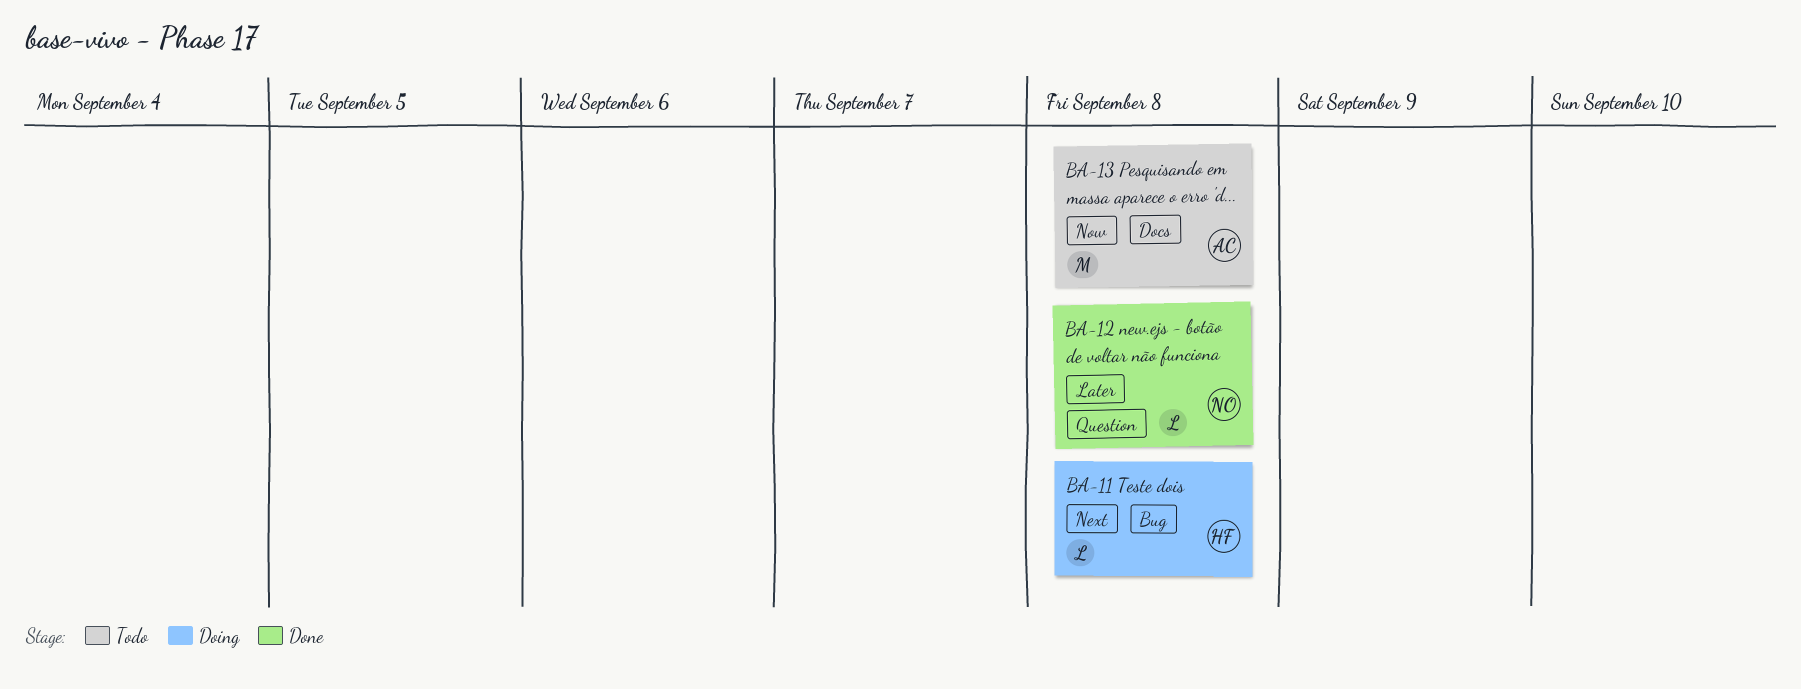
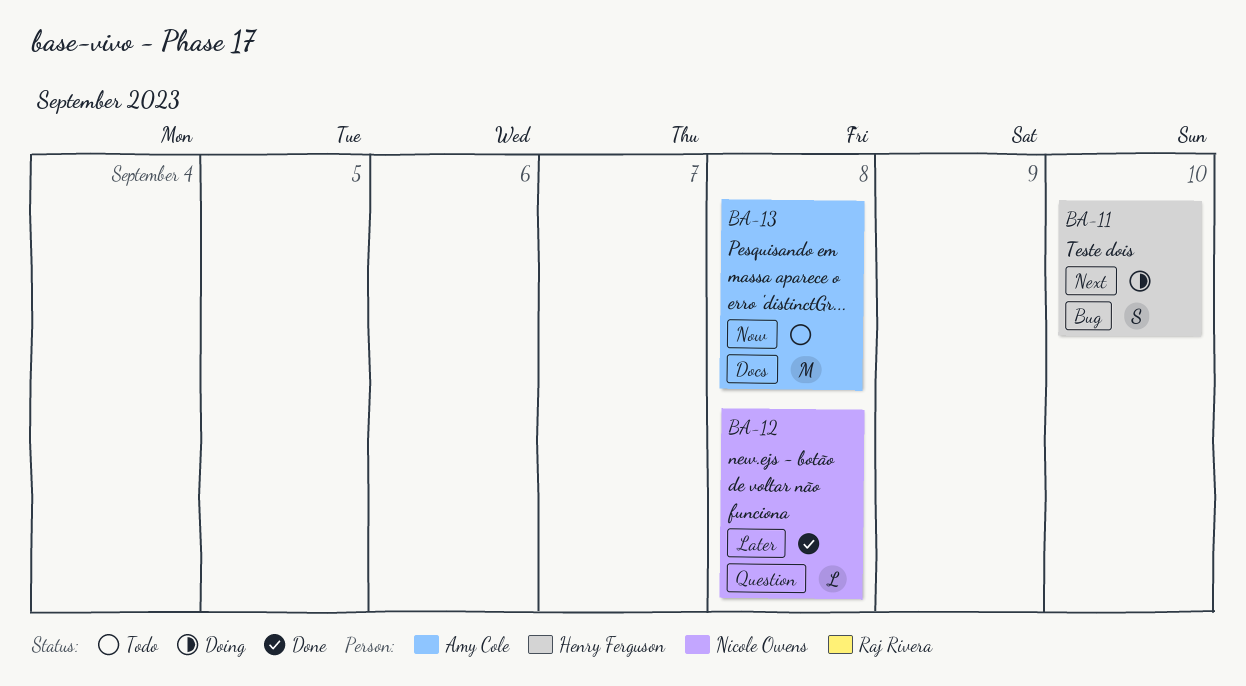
BA-11, estimate: L -> S
BA-11, due: Sep 8 -> Sep 10

